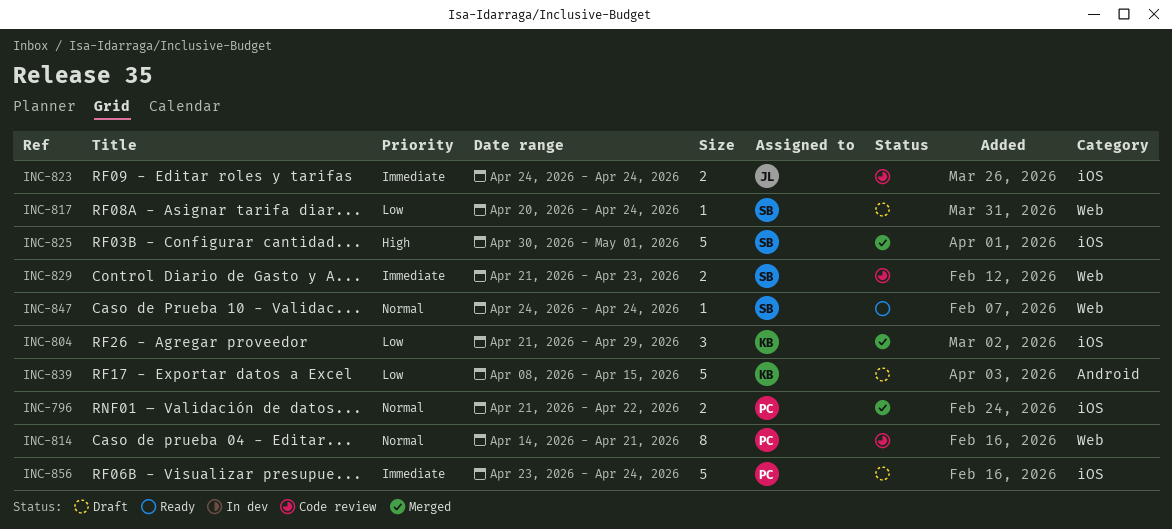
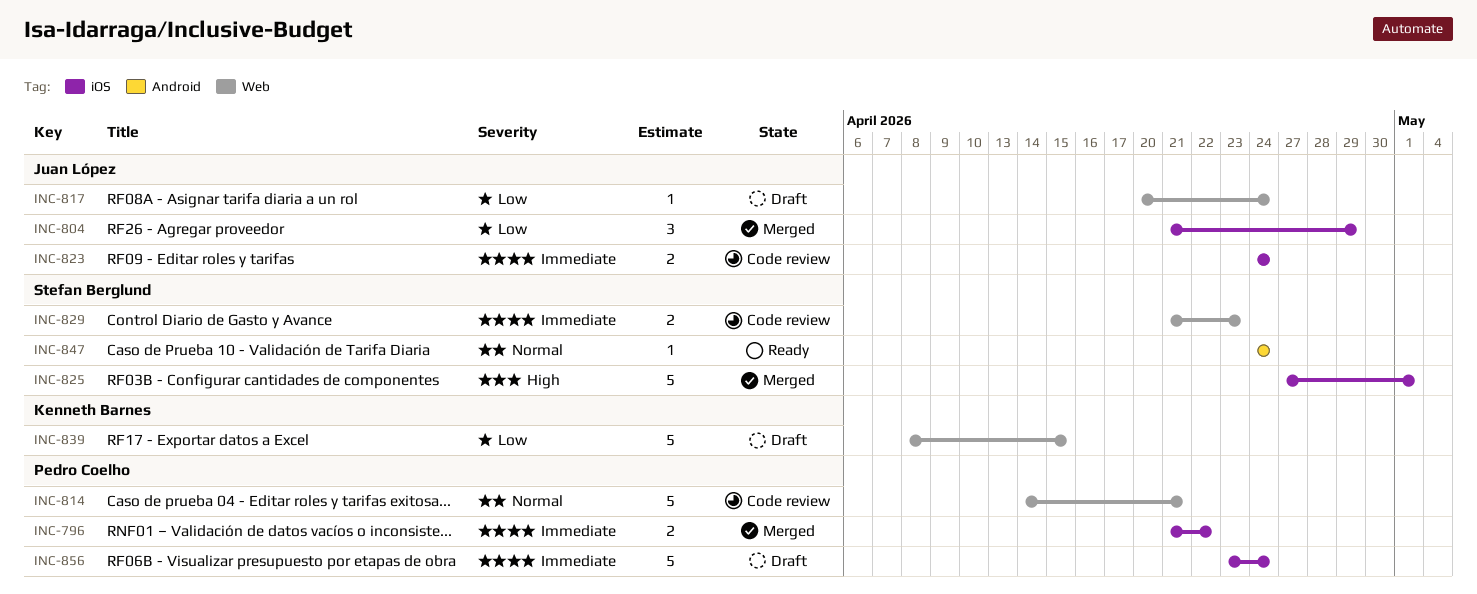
INC-796, priority: Normal -> Immediate
INC-804, owner: Kenneth Barnes -> Juan López
INC-814, estimate: 8 -> 5
INC-817, owner: Stefan Berglund -> Juan López
INC-825, start: Apr 30 -> Apr 27
INC-839, label: Android -> Web
INC-847, label: Web -> Android

